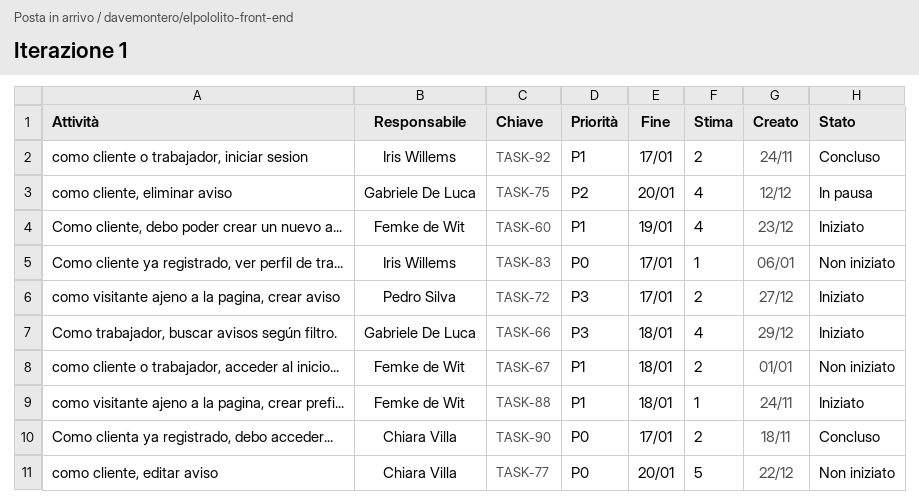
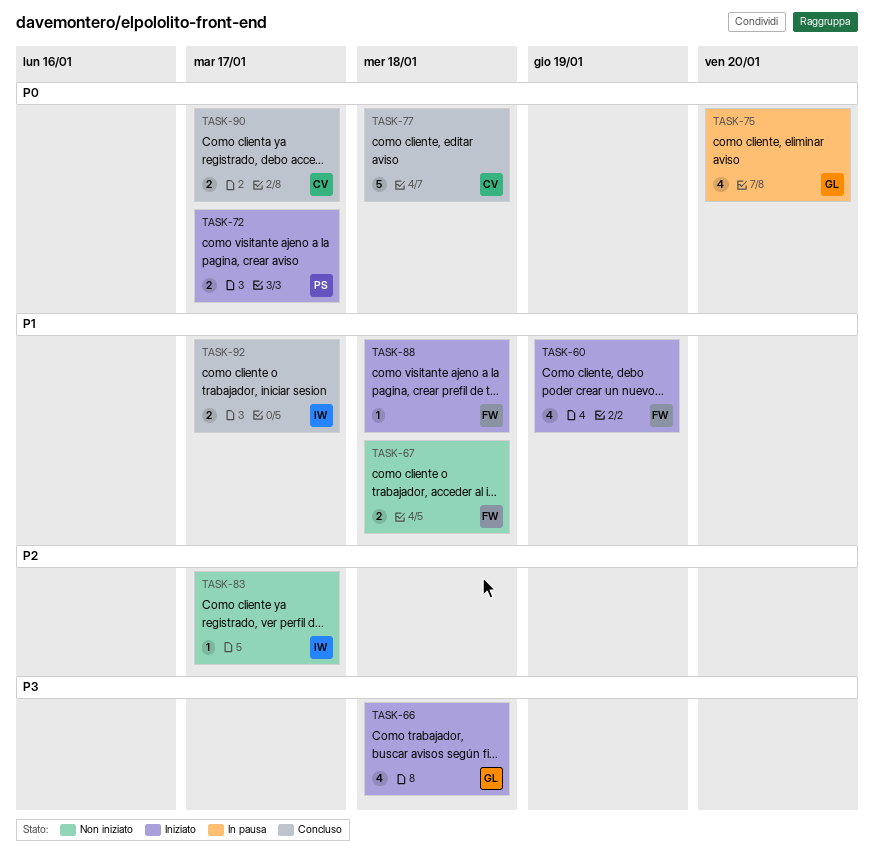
TASK-72, priority: P3 -> P0
TASK-75, priority: P2 -> P0
TASK-77, status: Non iniziato -> Concluso
TASK-77, due: Jan 20 -> Jan 18
TASK-83, priority: P0 -> P2

